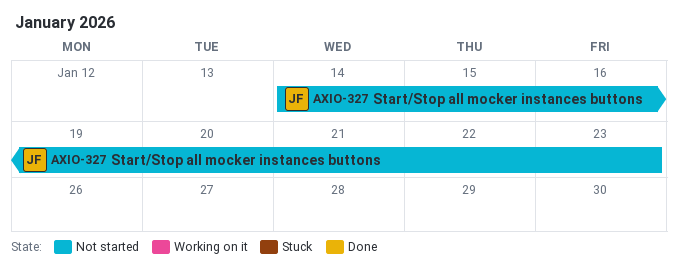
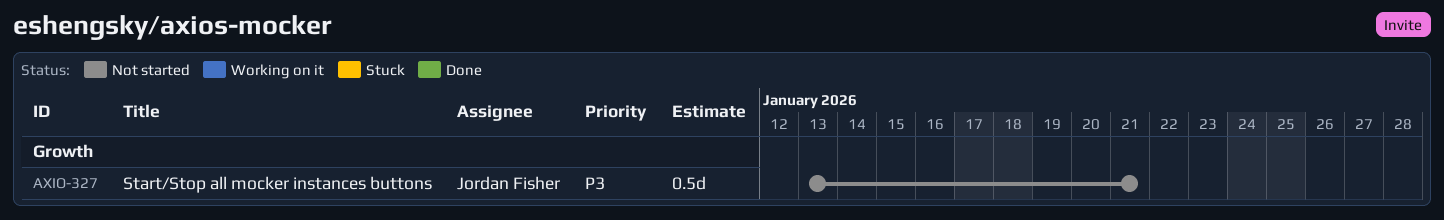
AXIO-327, start: Jan 14 -> Jan 13
AXIO-327, due: Jan 23 -> Jan 21

